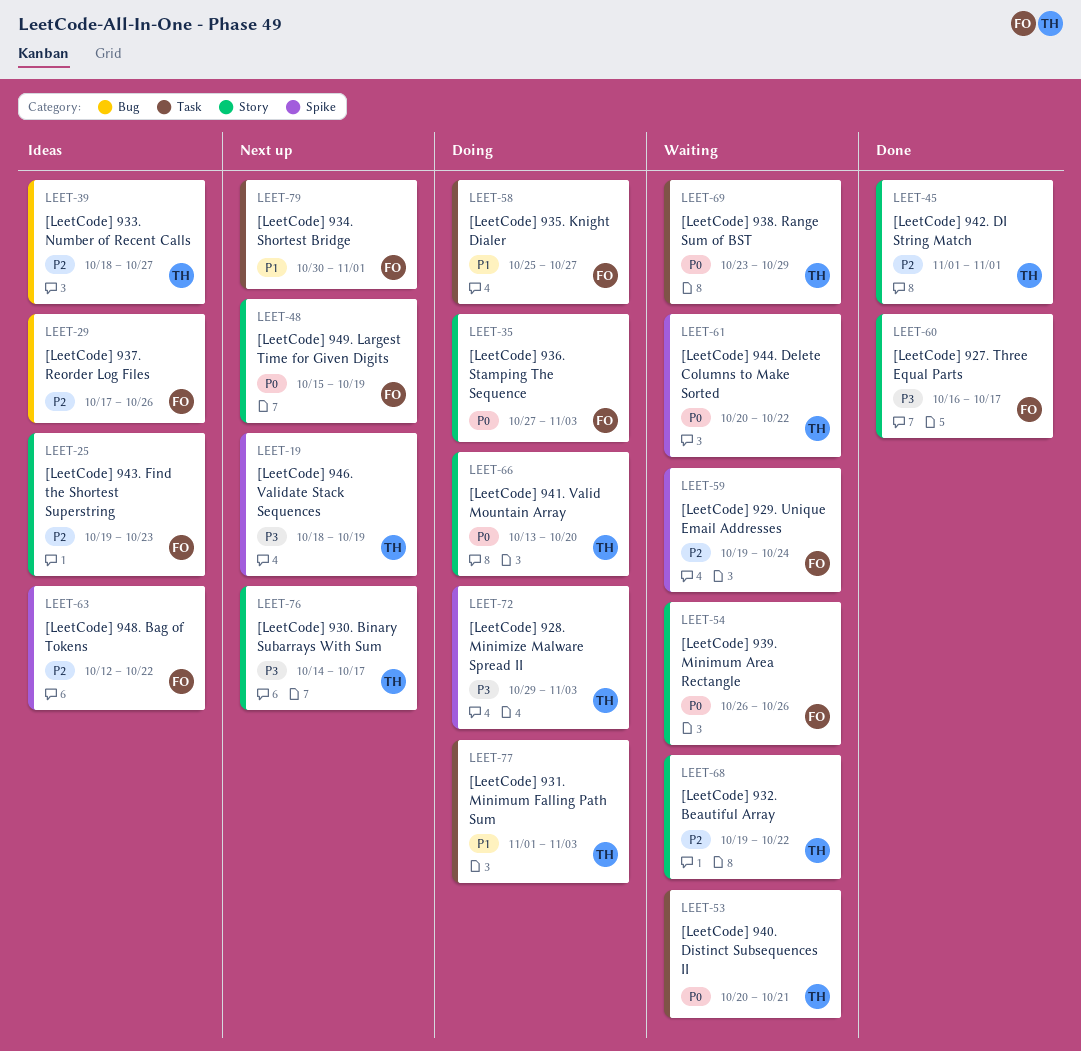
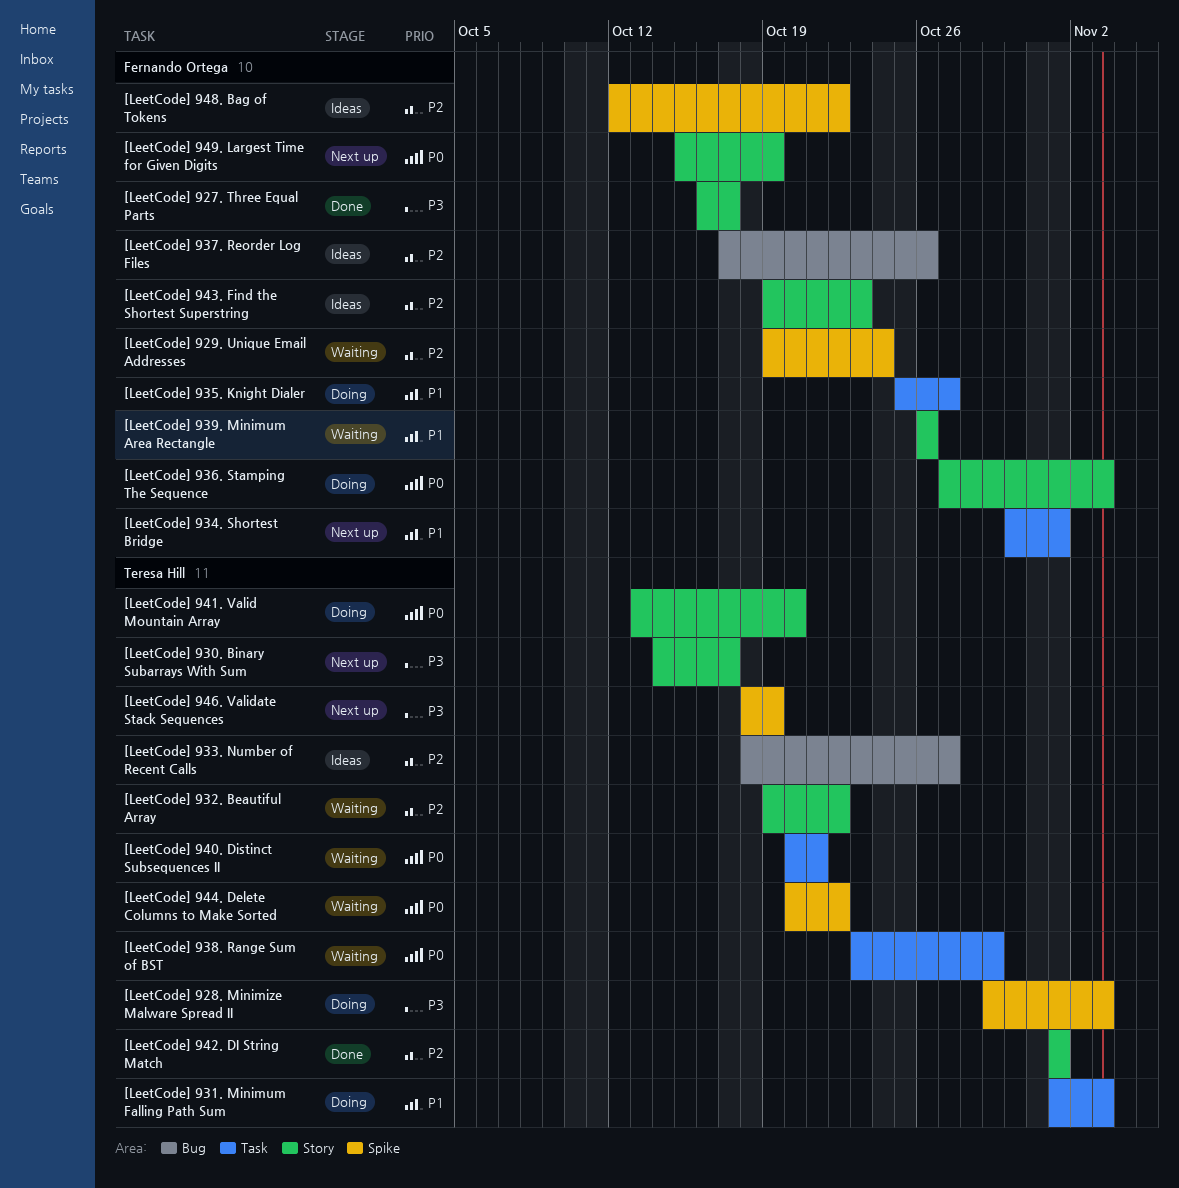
[LeetCode] 939. Minimum Area Rectangle, priority: P0 -> P1

